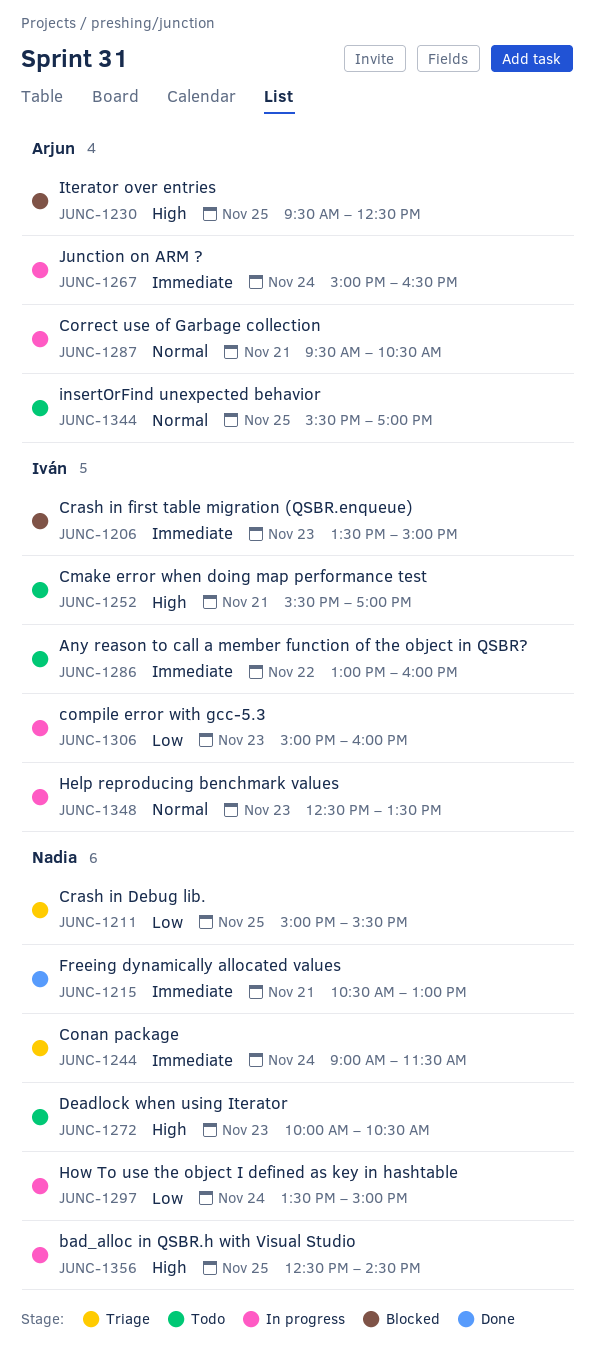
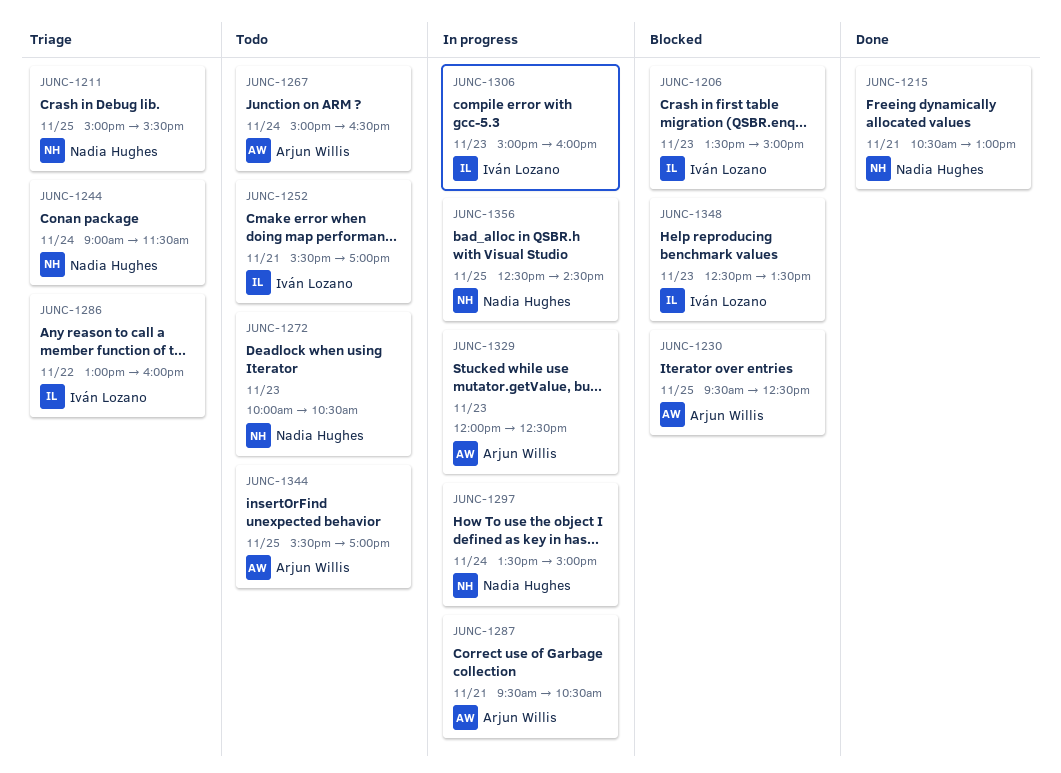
JUNC-1267, status: In progress -> Todo
JUNC-1286, status: Todo -> Triage
JUNC-1329: none -> present
JUNC-1348, status: In progress -> Blocked

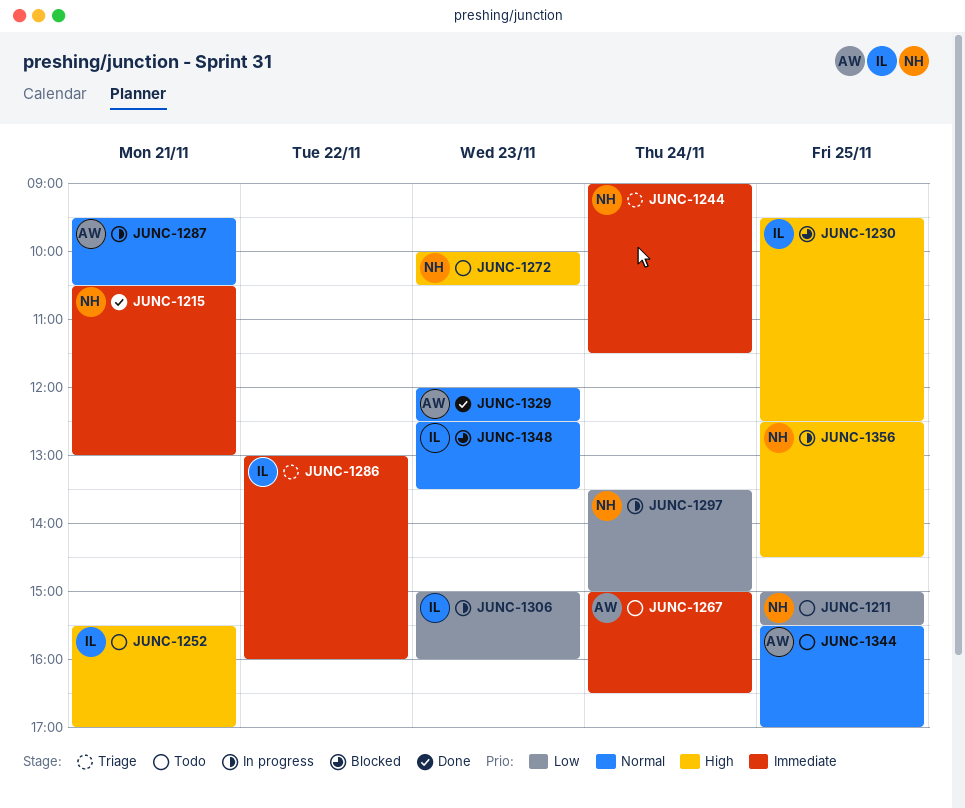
JUNC-1206: present -> none
JUNC-1211, status: Triage -> Todo
JUNC-1230, owner: Arjun Willis -> Iván Lozano
JUNC-1329, status: In progress -> Done

